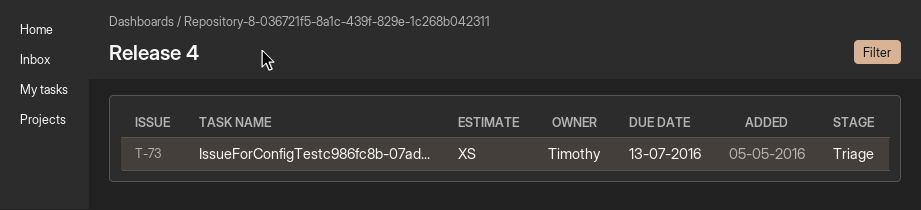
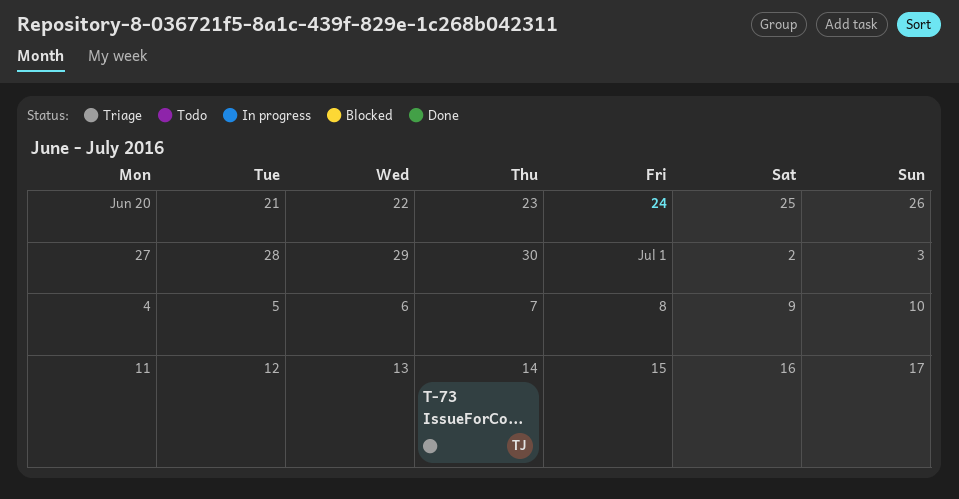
T-73, due: Jul 13 -> Jul 14

